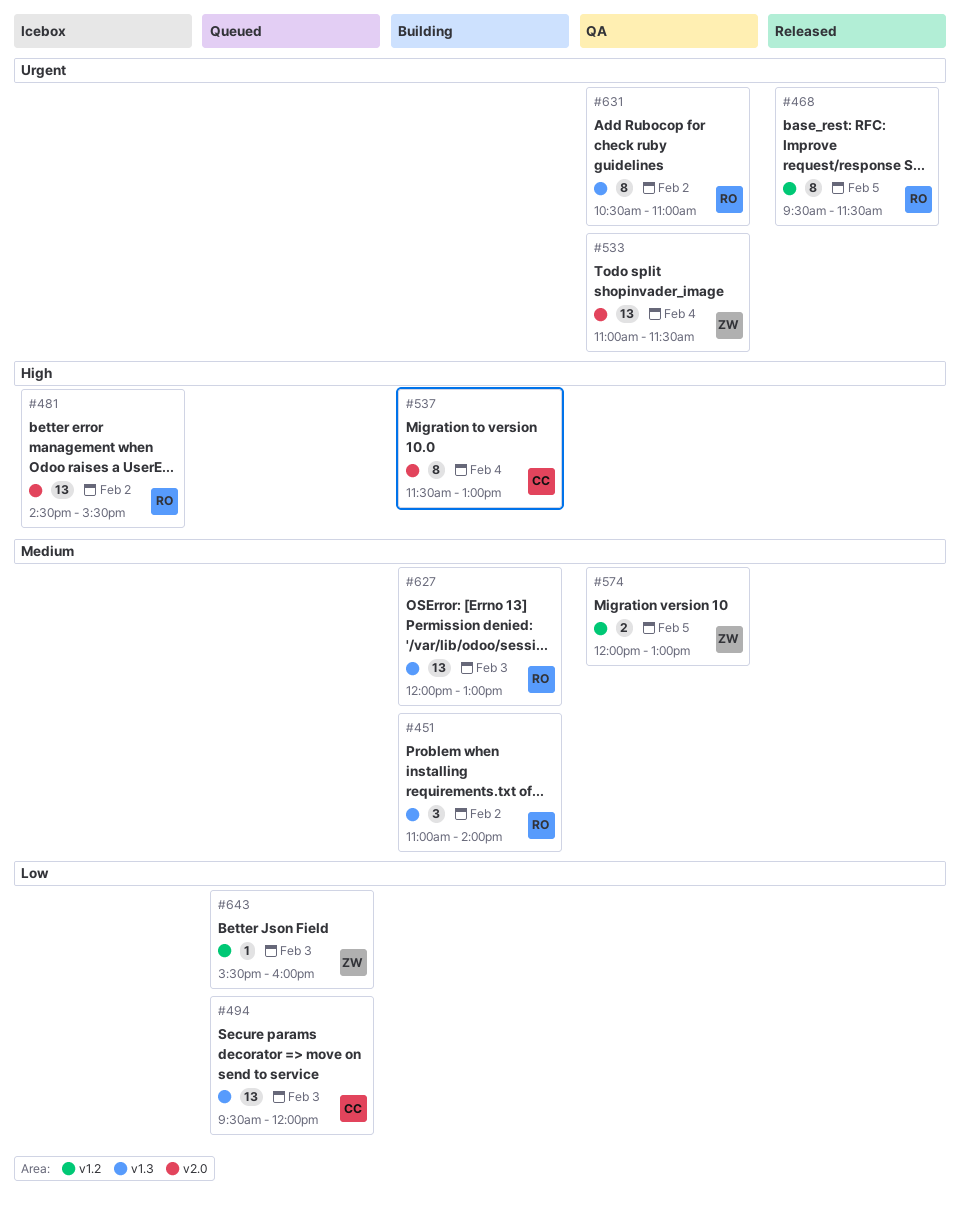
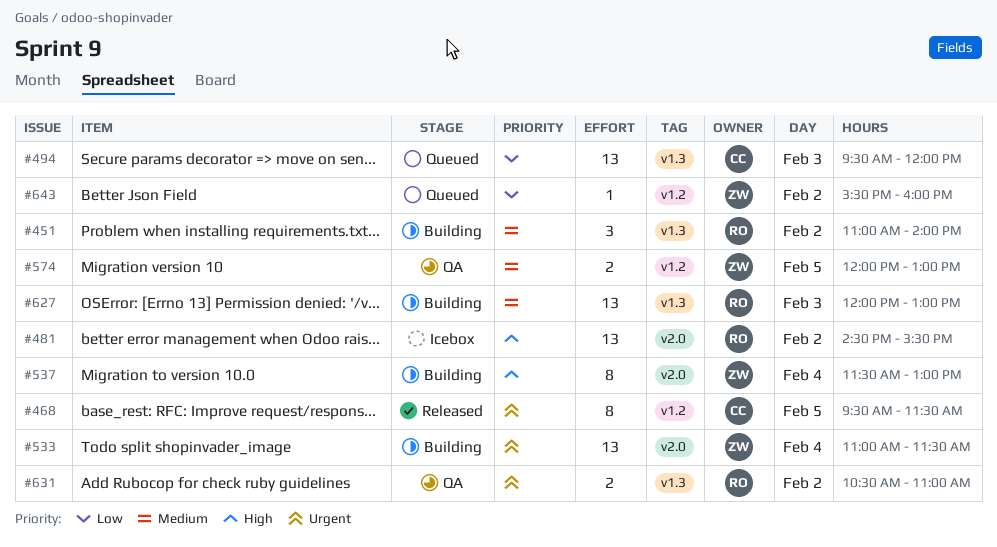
#468, owner: RO -> CC
#533, status: QA -> Building
#537, owner: CC -> ZW
#631, estimate: 8 -> 2
#643, day: Feb 3 -> Feb 2

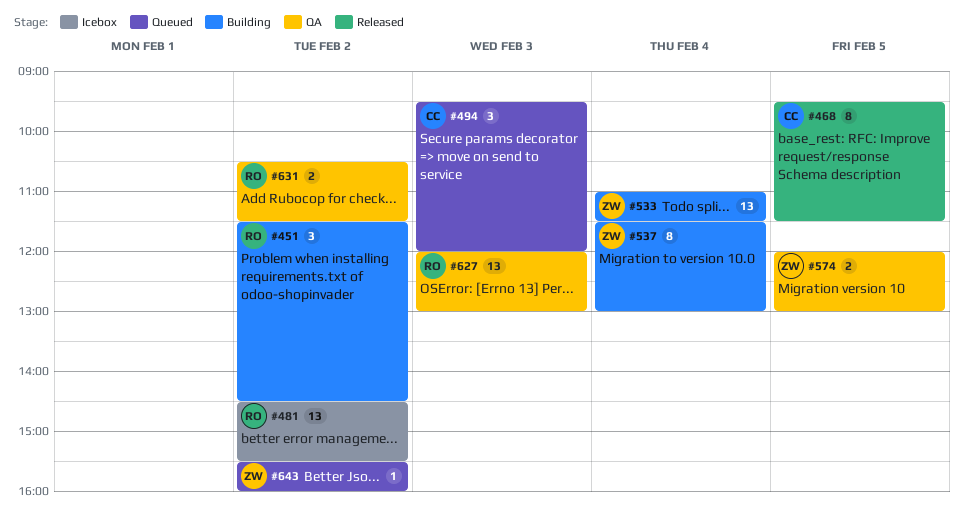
#451, begins: 11:00 -> 11:30
#451, ends: 14:00 -> 14:30
#494, estimate: 13 -> 3
#627, status: Building -> QA
#631, ends: 11:00 -> 11:30

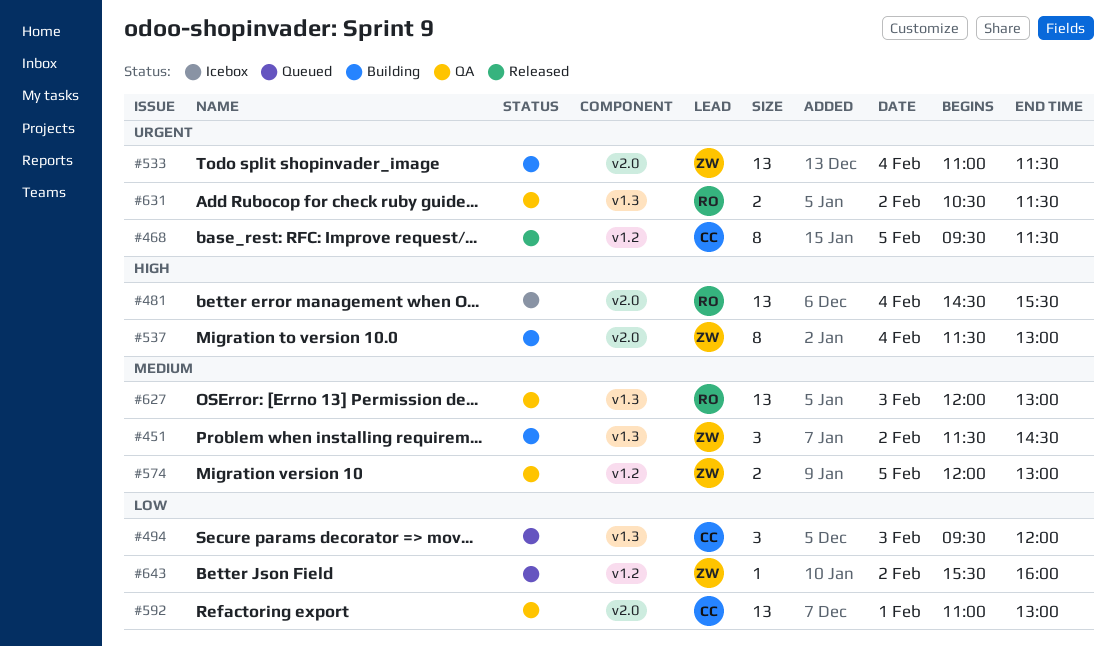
#451, owner: RO -> ZW
#481, day: Feb 2 -> Feb 4
#592: none -> present

